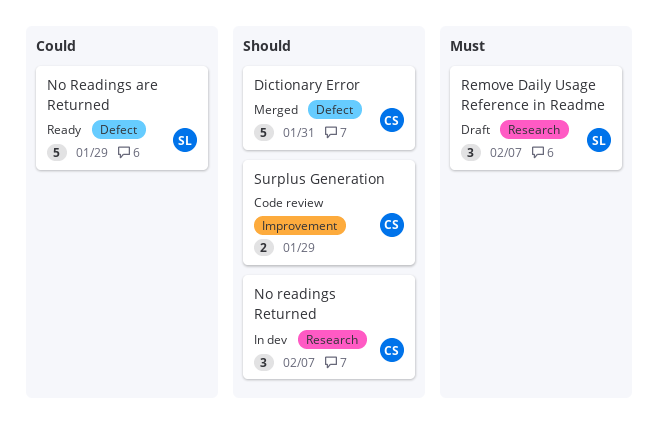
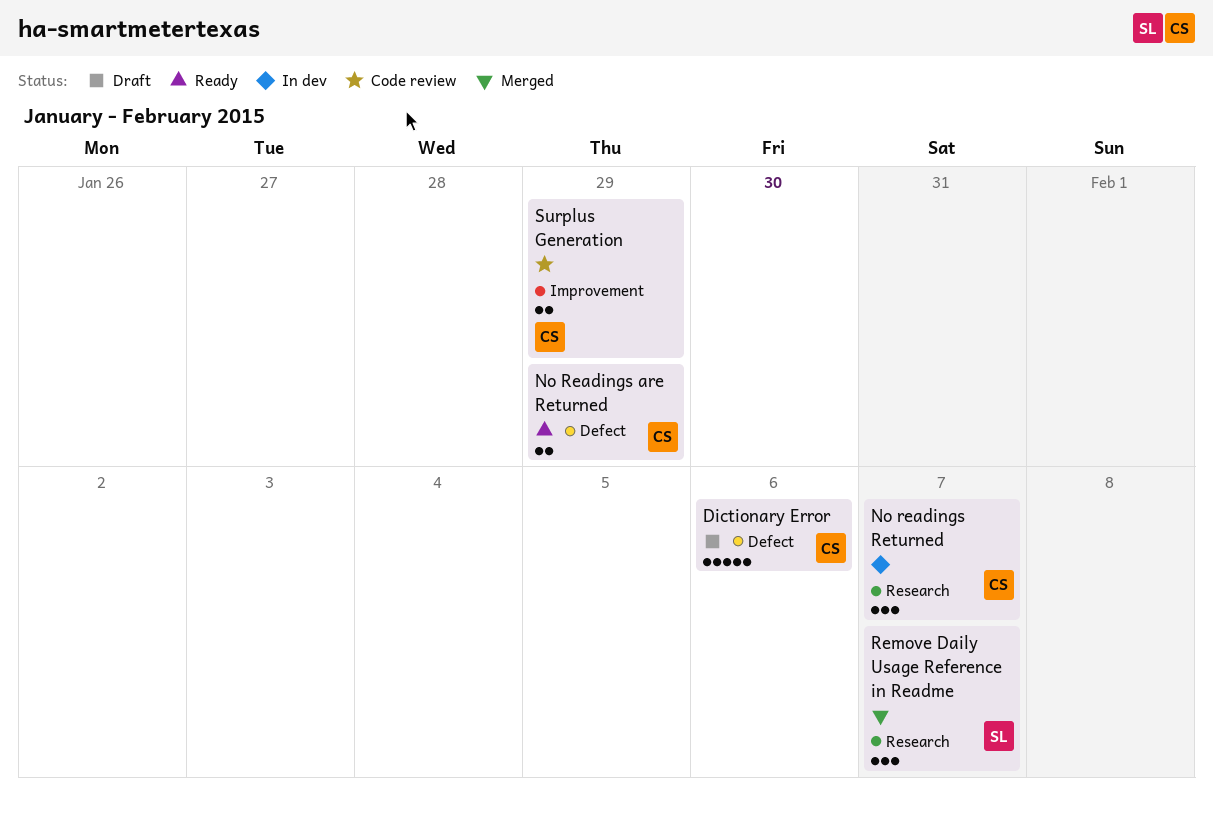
Dictionary Error, status: Merged -> Draft
Dictionary Error, due: Jan 31 -> Feb 6
No Readings are Returned, owner: SL -> CS
No Readings are Returned, estimate: 5 -> 2
Remove Daily Usage Reference in Readme, status: Draft -> Merged

